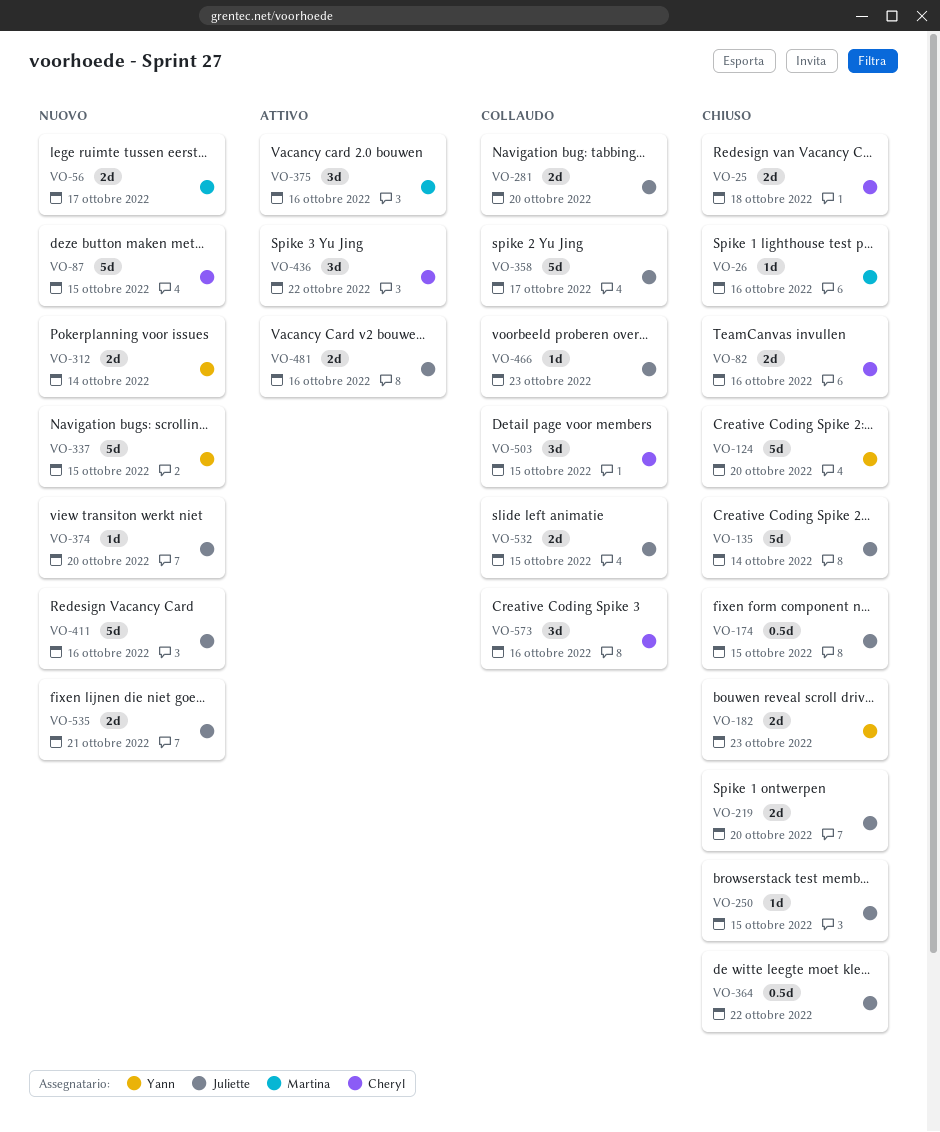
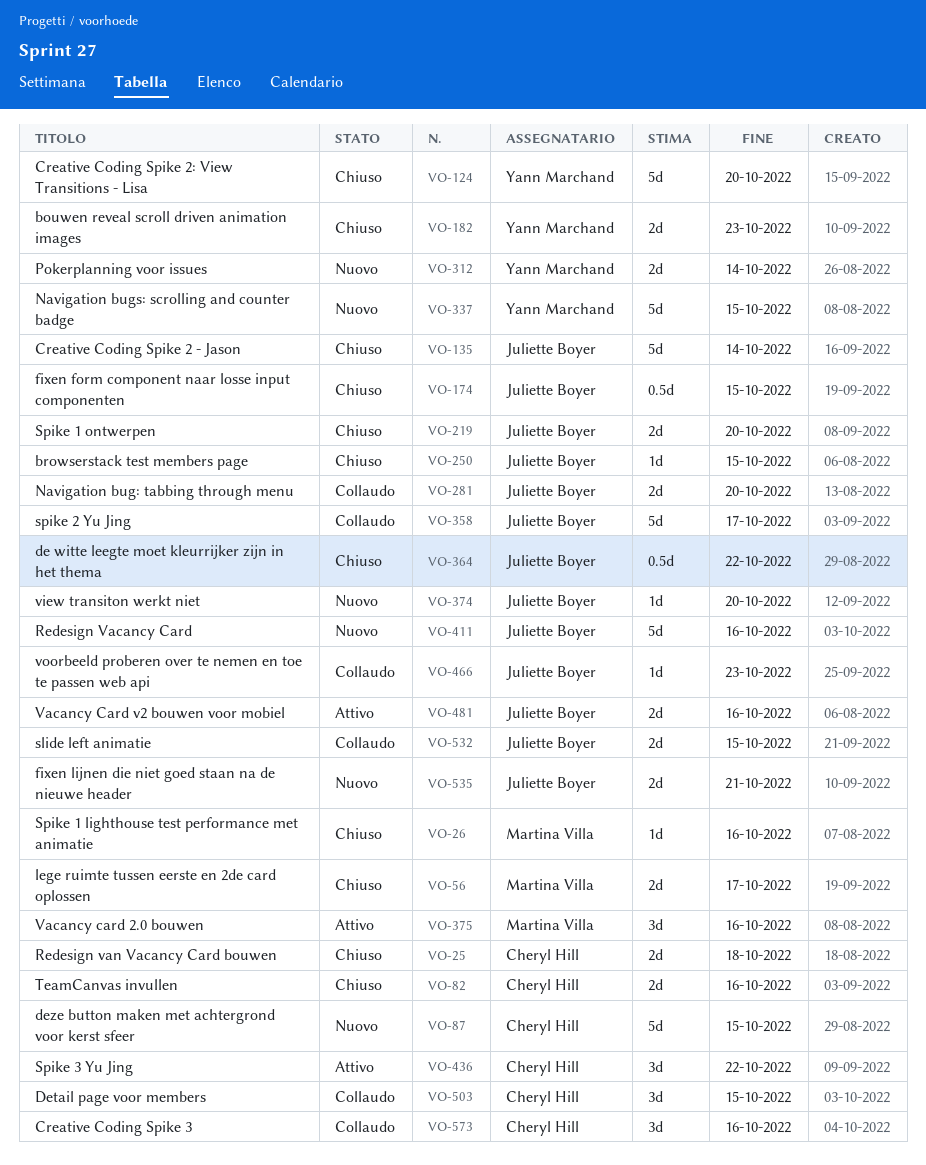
VO-56, status: Nuovo -> Chiuso

